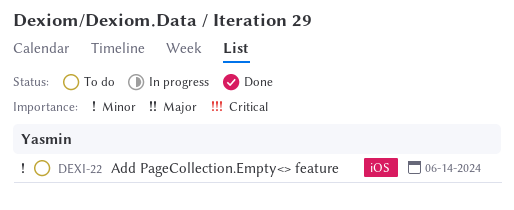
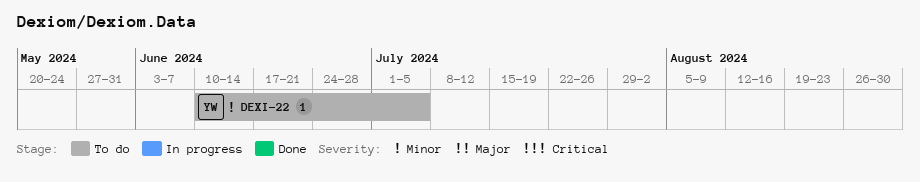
DEXI-22, due: Jun 14 -> Jul 5

